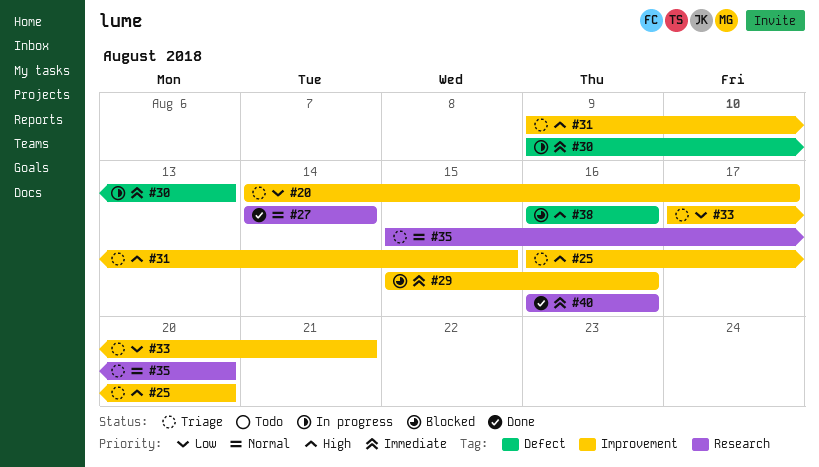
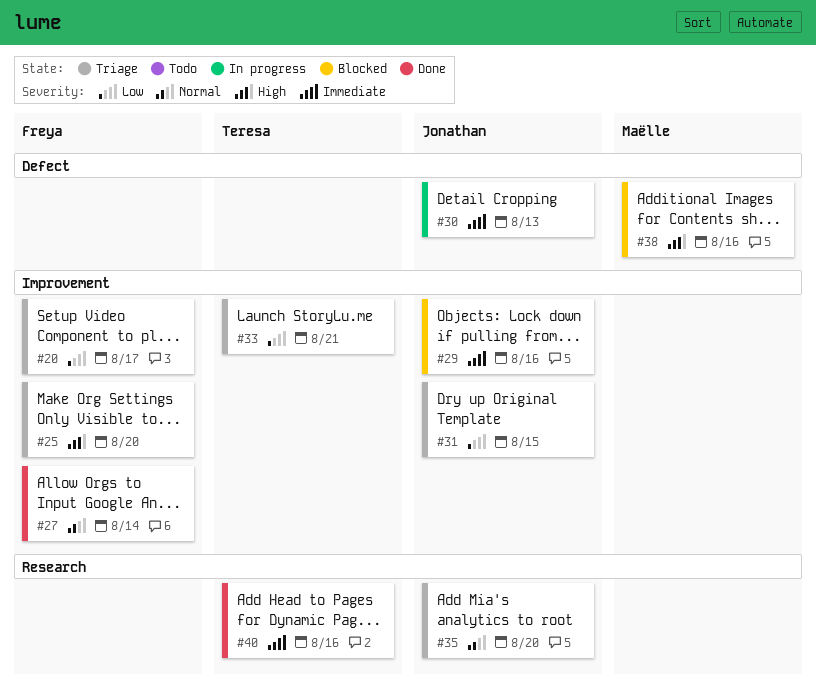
#27, label: Research -> Improvement
#31, priority: High -> Low

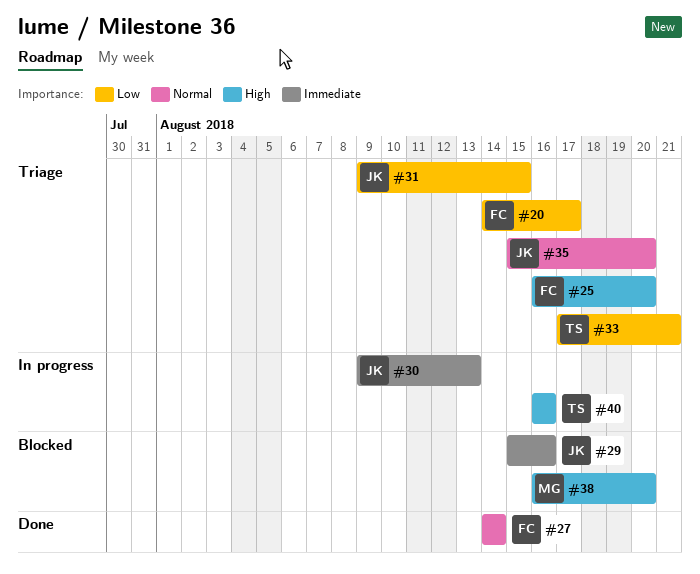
#38, due: Aug 16 -> Aug 20
#40, status: Done -> In progress
#40, priority: Immediate -> High

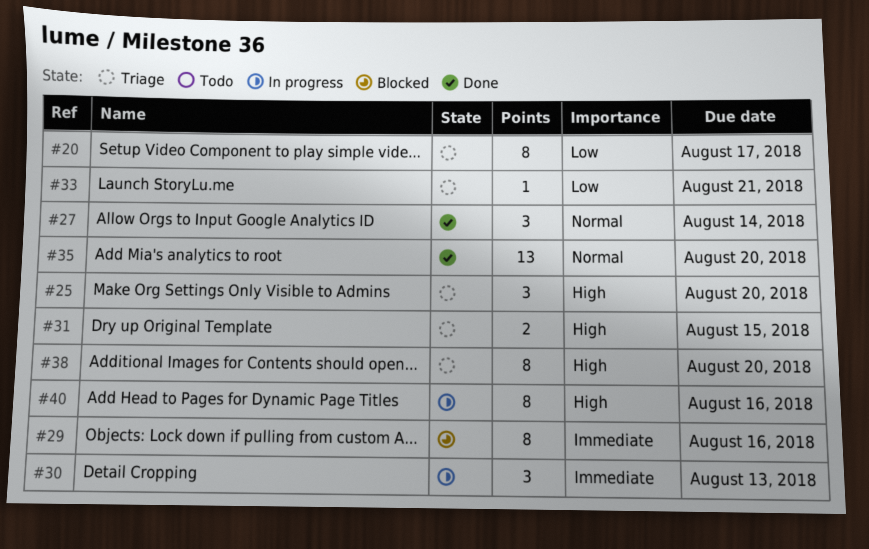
#31, priority: Low -> High
#35, status: Triage -> Done
#38, status: Blocked -> Triage

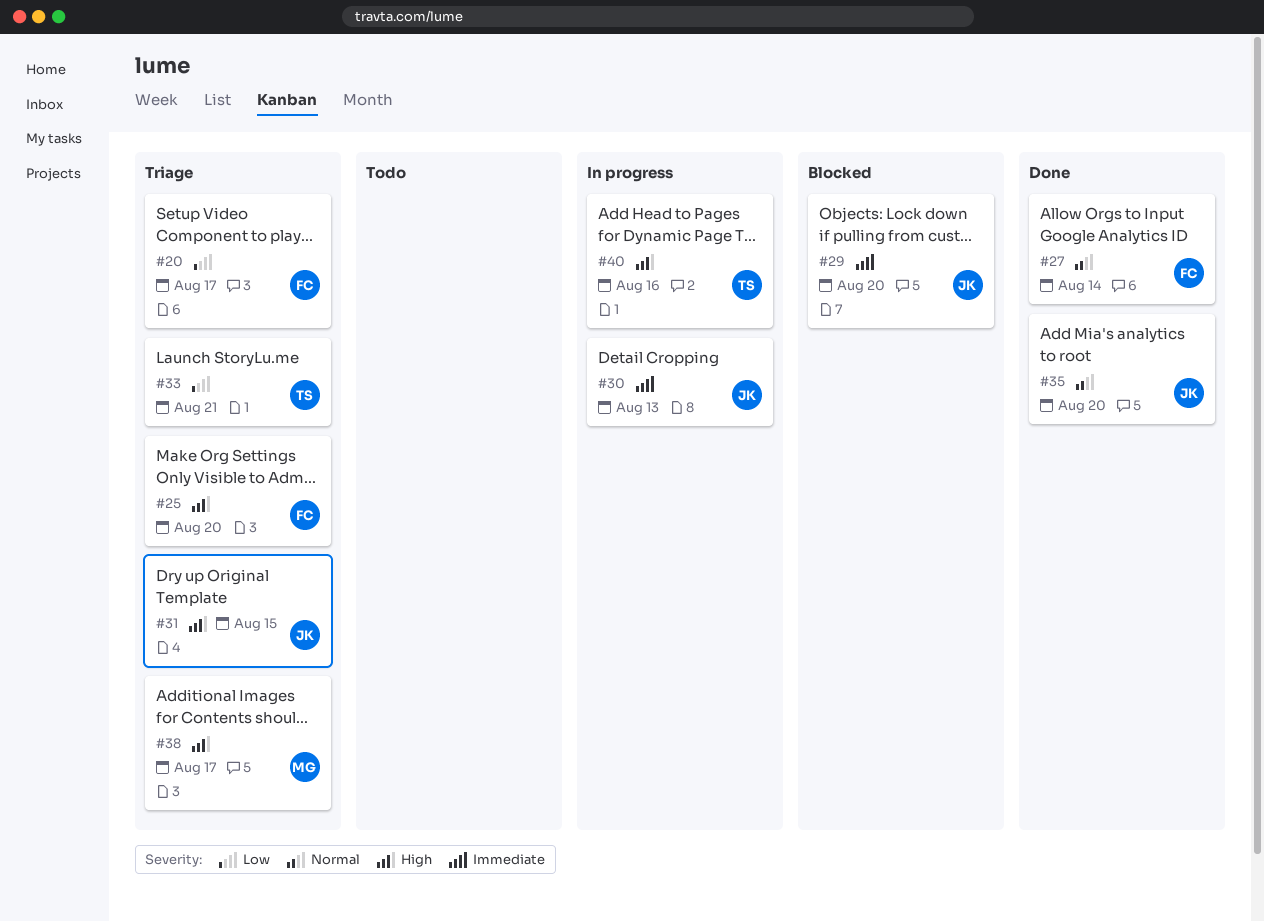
#29, due: Aug 16 -> Aug 20
#38, due: Aug 20 -> Aug 17

